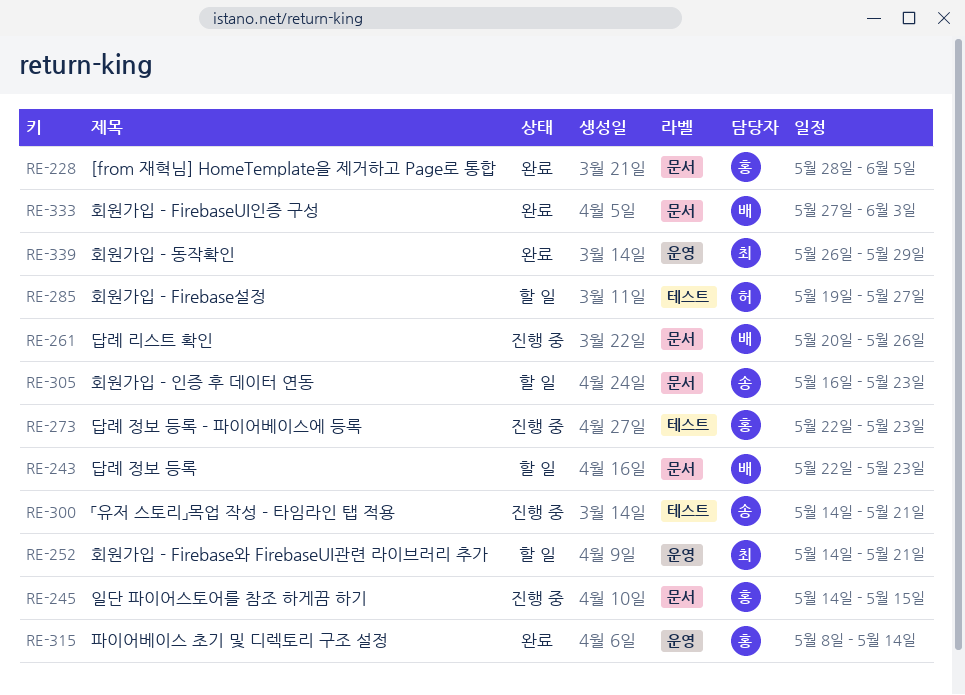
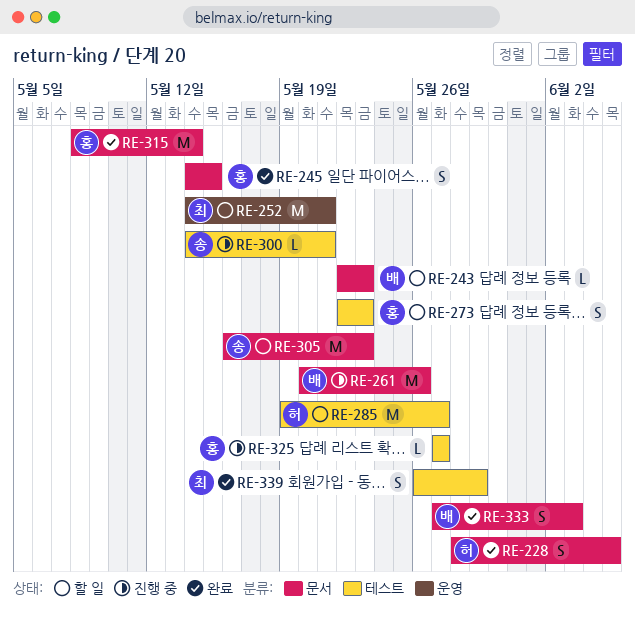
RE-228, owner: 홍 -> 허
RE-245, status: 진행 중 -> 완료
RE-273, status: 진행 중 -> 할 일
RE-315, label: 운영 -> 문서
RE-325: none -> present
RE-339, label: 운영 -> 테스트

